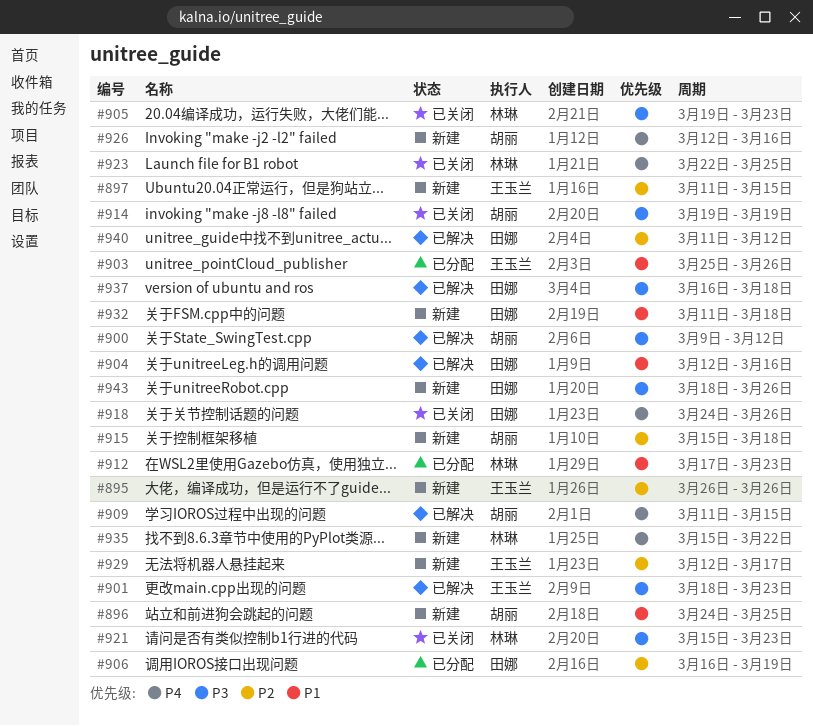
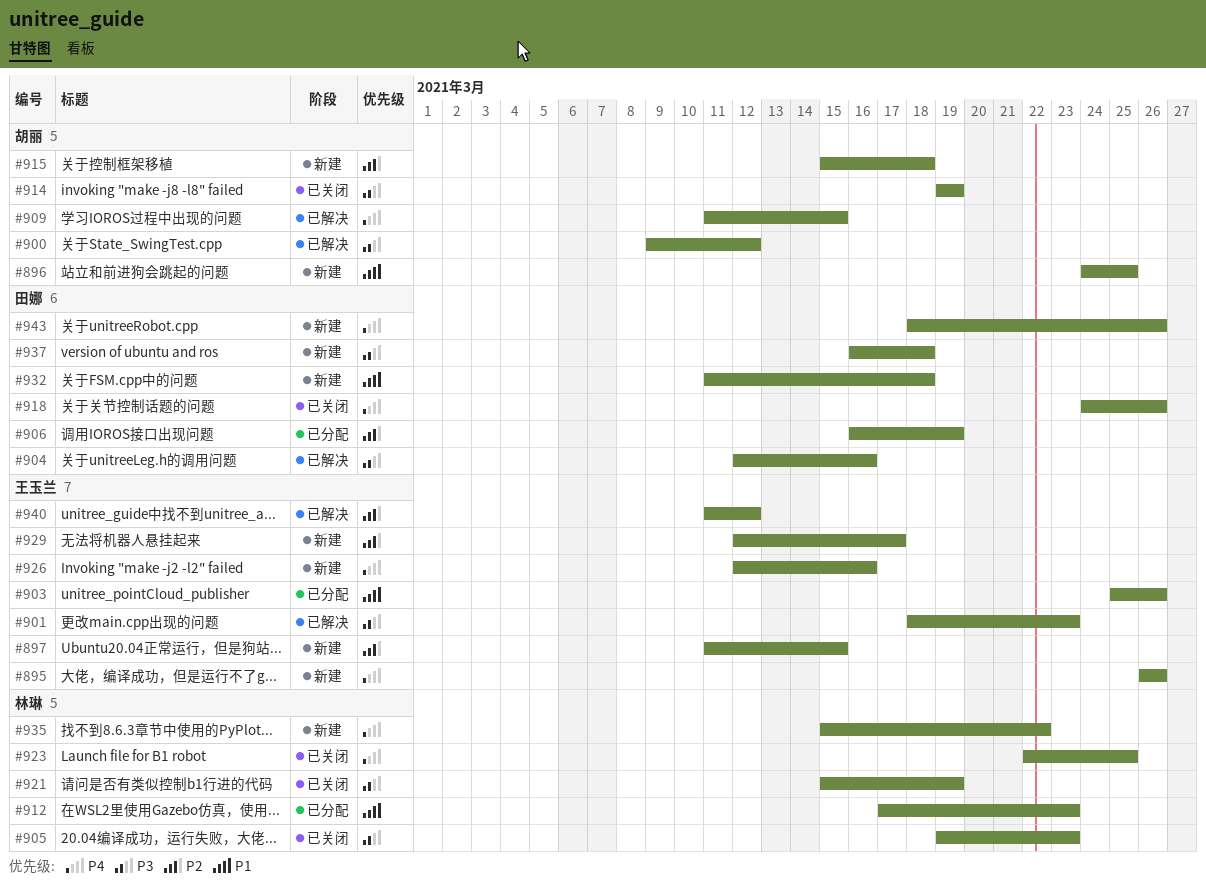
#895, priority: P2 -> P4
#904, priority: P1 -> P3
#921, due: Mar 23 -> Mar 19
#926, owner: 胡丽 -> 王玉兰
#937, status: 已解决 -> 新建
#940, owner: 田娜 -> 王玉兰
#943, priority: P3 -> P4

